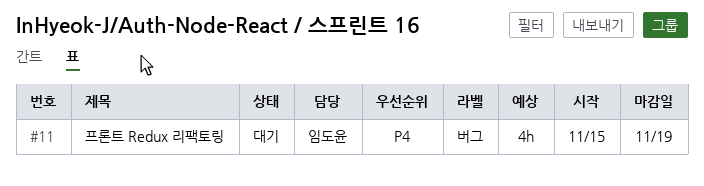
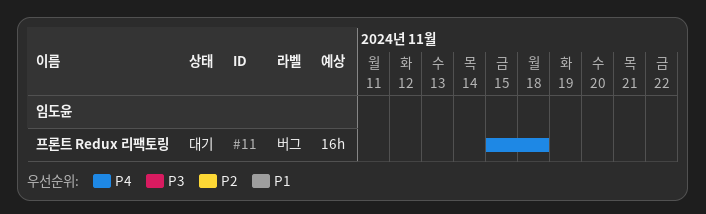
#11, estimate: 4h -> 16h
#11, due: Nov 19 -> Nov 18

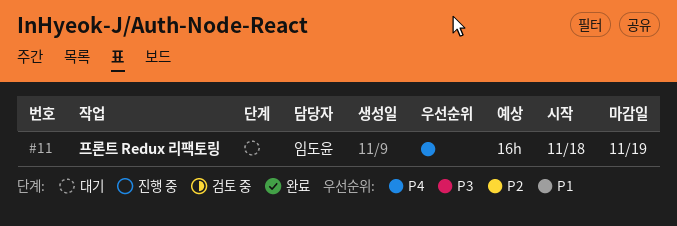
#11, start: Nov 15 -> Nov 18
#11, due: Nov 18 -> Nov 19

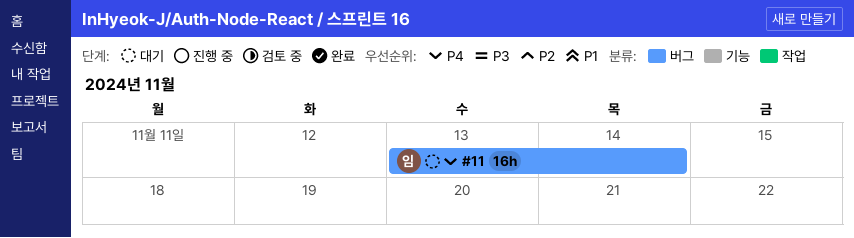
#11, start: Nov 18 -> Nov 13
#11, due: Nov 19 -> Nov 14

